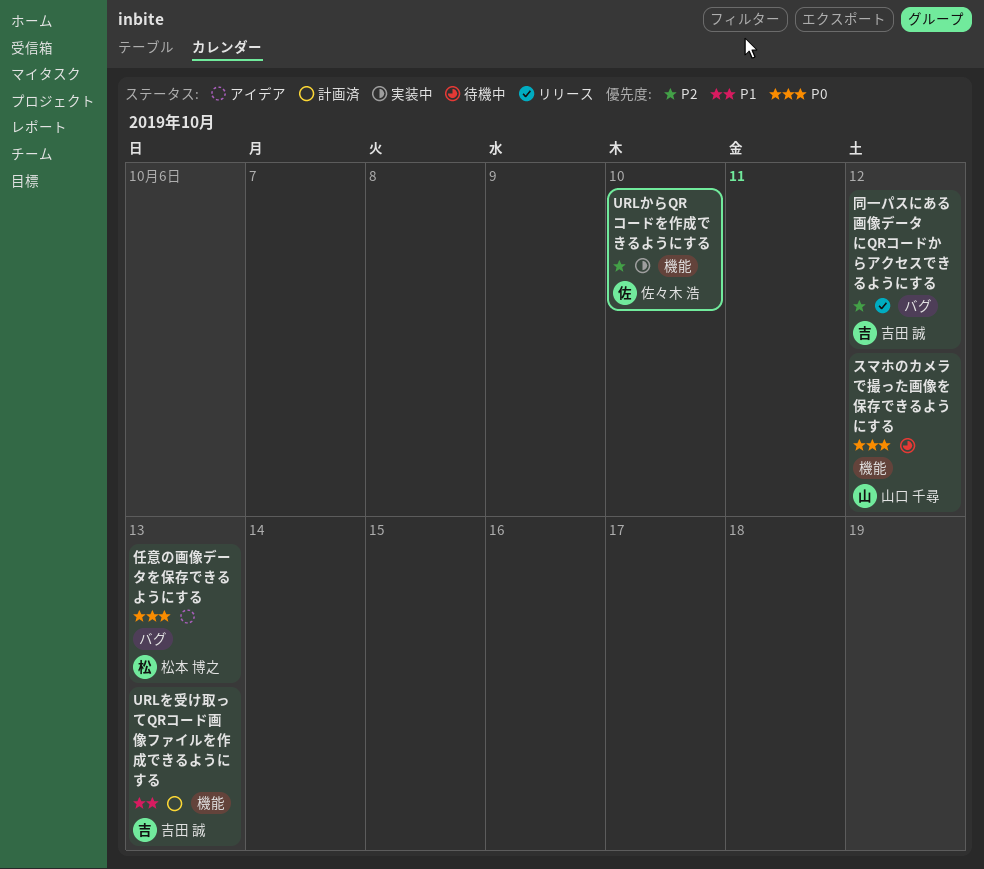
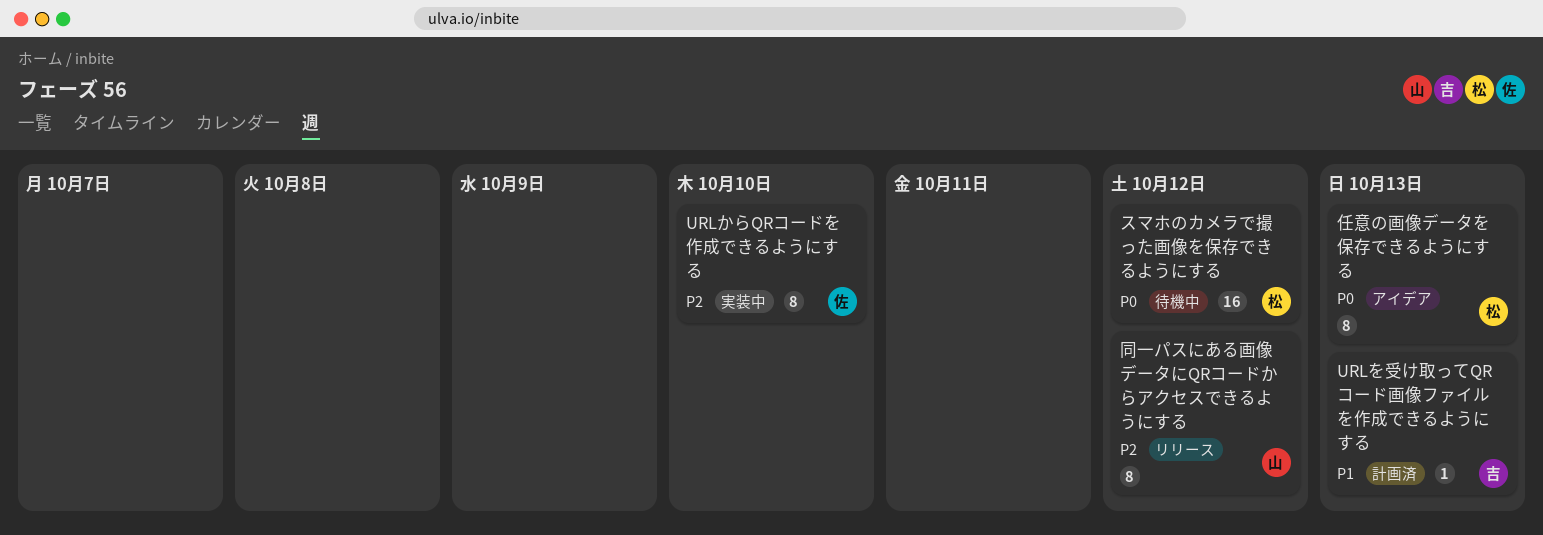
スマホのカメラで撮った画像を保存できるようにする, owner: 山口 千尋 -> 松本 博之
同一パスにある画像データにQRコードからアクセスできるようにする, owner: 吉田 誠 -> 山口 千尋

